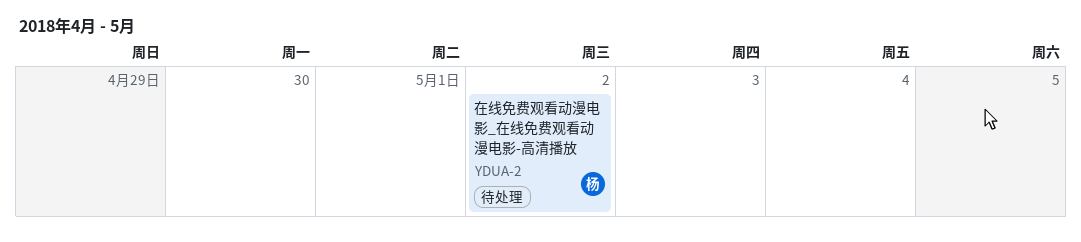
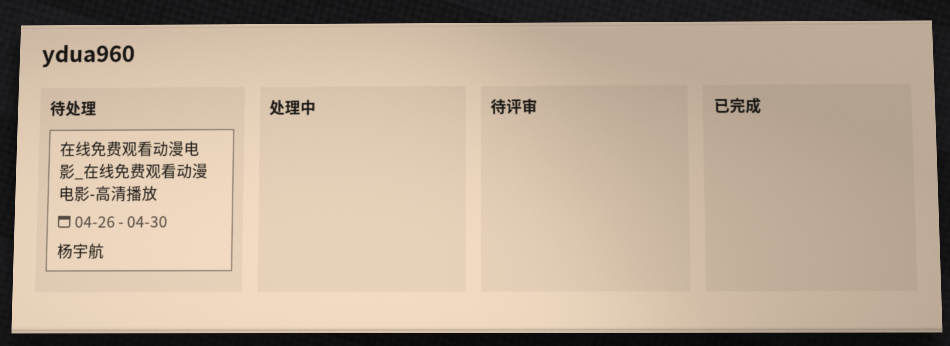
在线免费观看动漫电影_在线免费观看动漫电影-高清播放, due: May 2 -> Apr 30

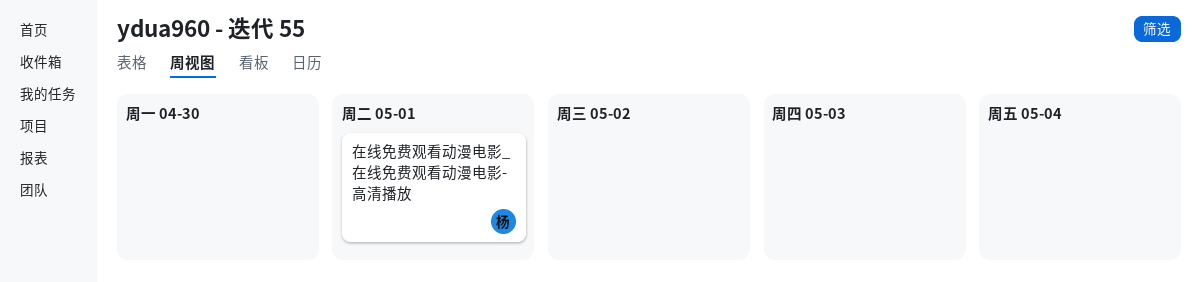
在线免费观看动漫电影_在线免费观看动漫电影-高清播放, due: Apr 30 -> May 1

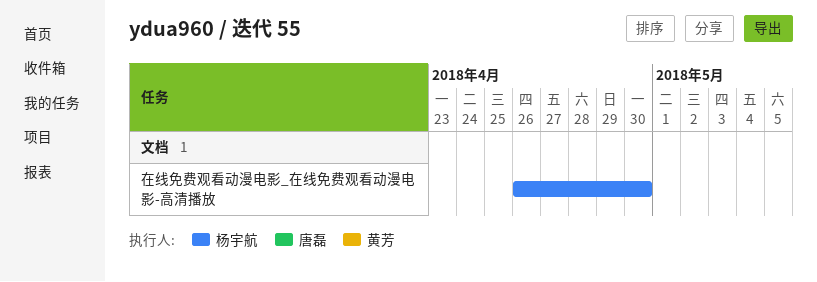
在线免费观看动漫电影_在线免费观看动漫电影-高清播放, due: May 1 -> Apr 30

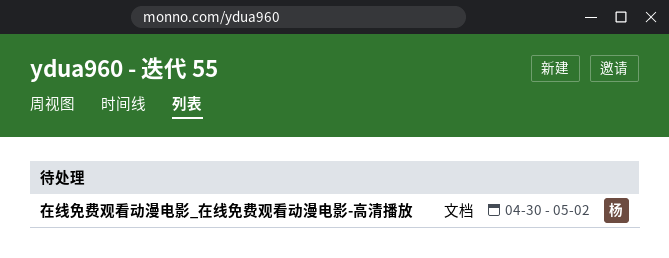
在线免费观看动漫电影_在线免费观看动漫电影-高清播放, start: Apr 26 -> Apr 30
在线免费观看动漫电影_在线免费观看动漫电影-高清播放, due: Apr 30 -> May 2

